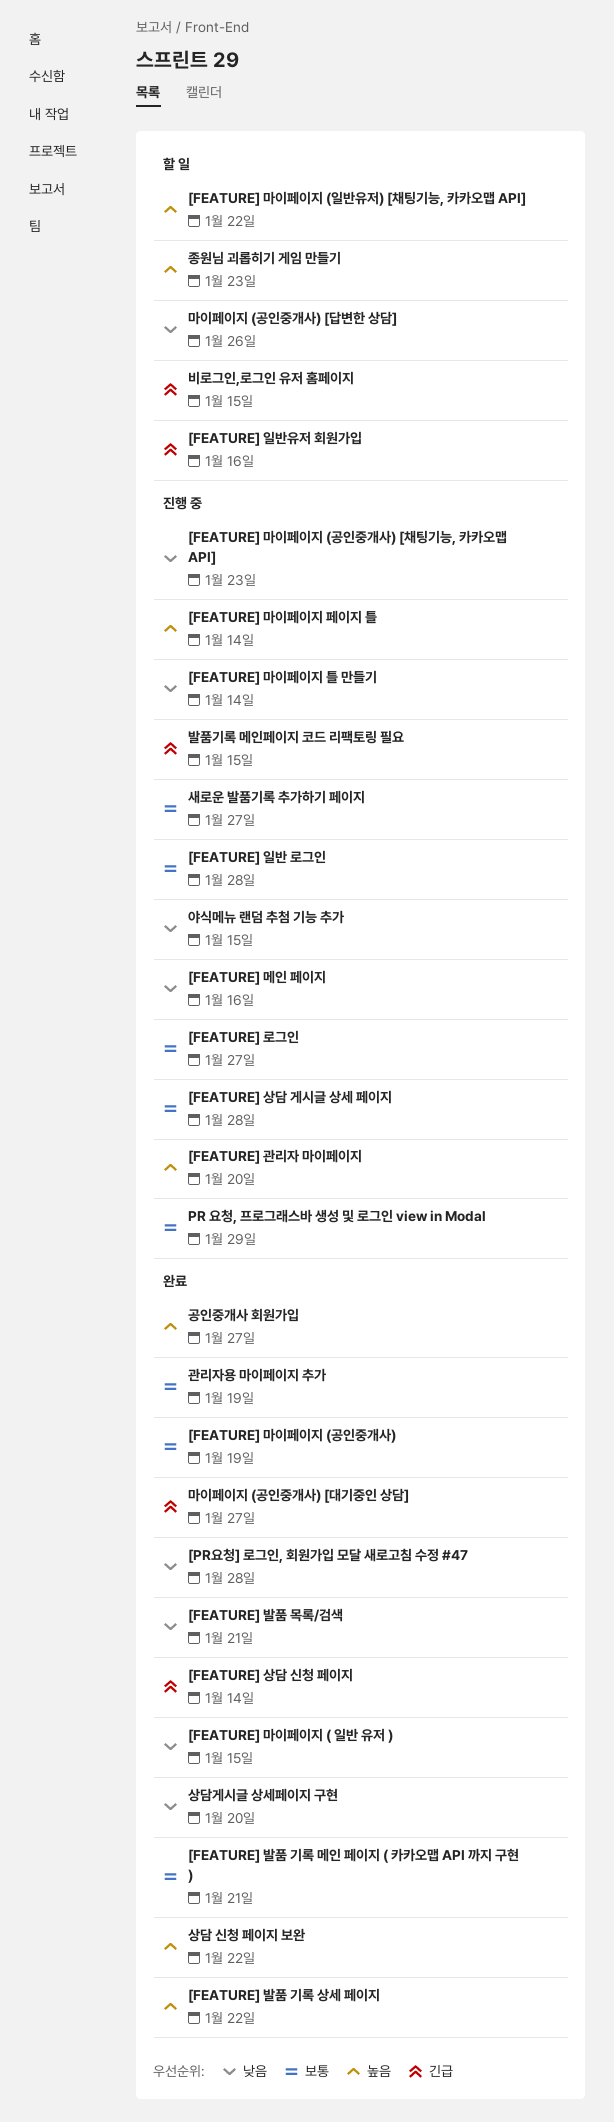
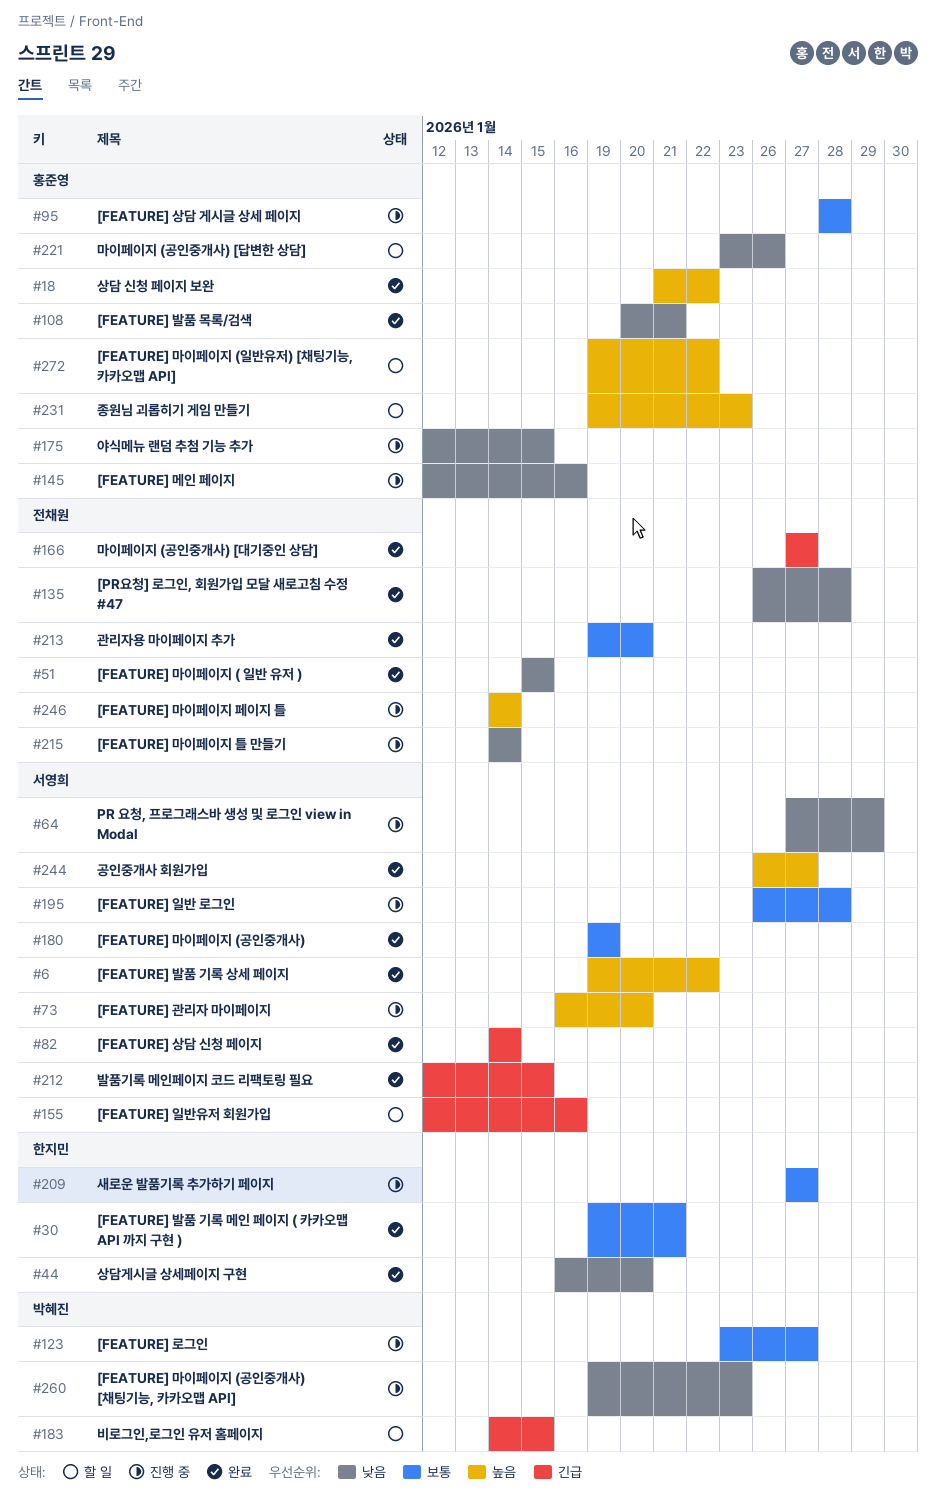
PR 요청, 프로그래스바 생성 및 로그인 view in Modal, priority: 보통 -> 낮음
관리자용 마이페이지 추가, due: Jan 19 -> Jan 20
발품기록 메인페이지 코드 리팩토링 필요, status: 진행 중 -> 완료

